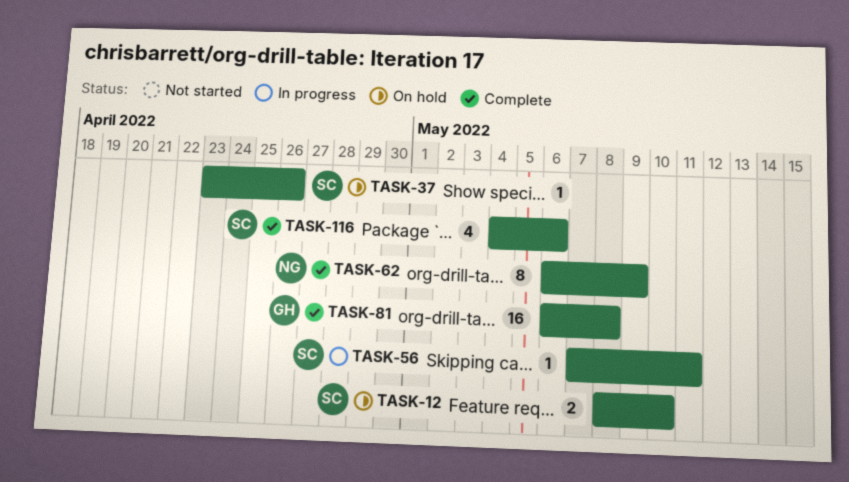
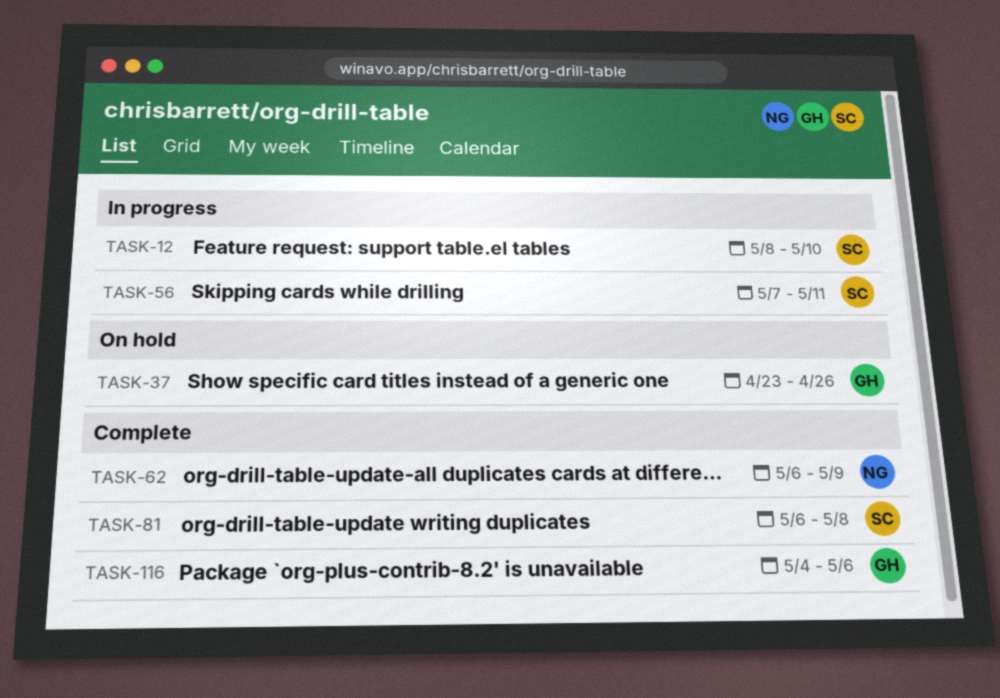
TASK-12, status: On hold -> In progress
TASK-37, owner: SC -> GH
TASK-81, owner: GH -> SC
TASK-116, owner: SC -> GH

